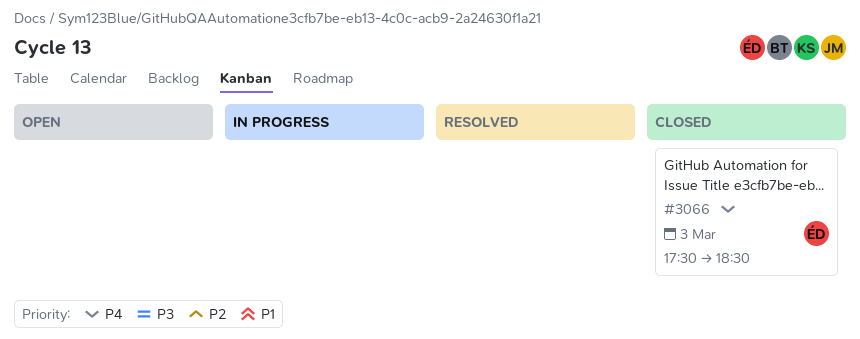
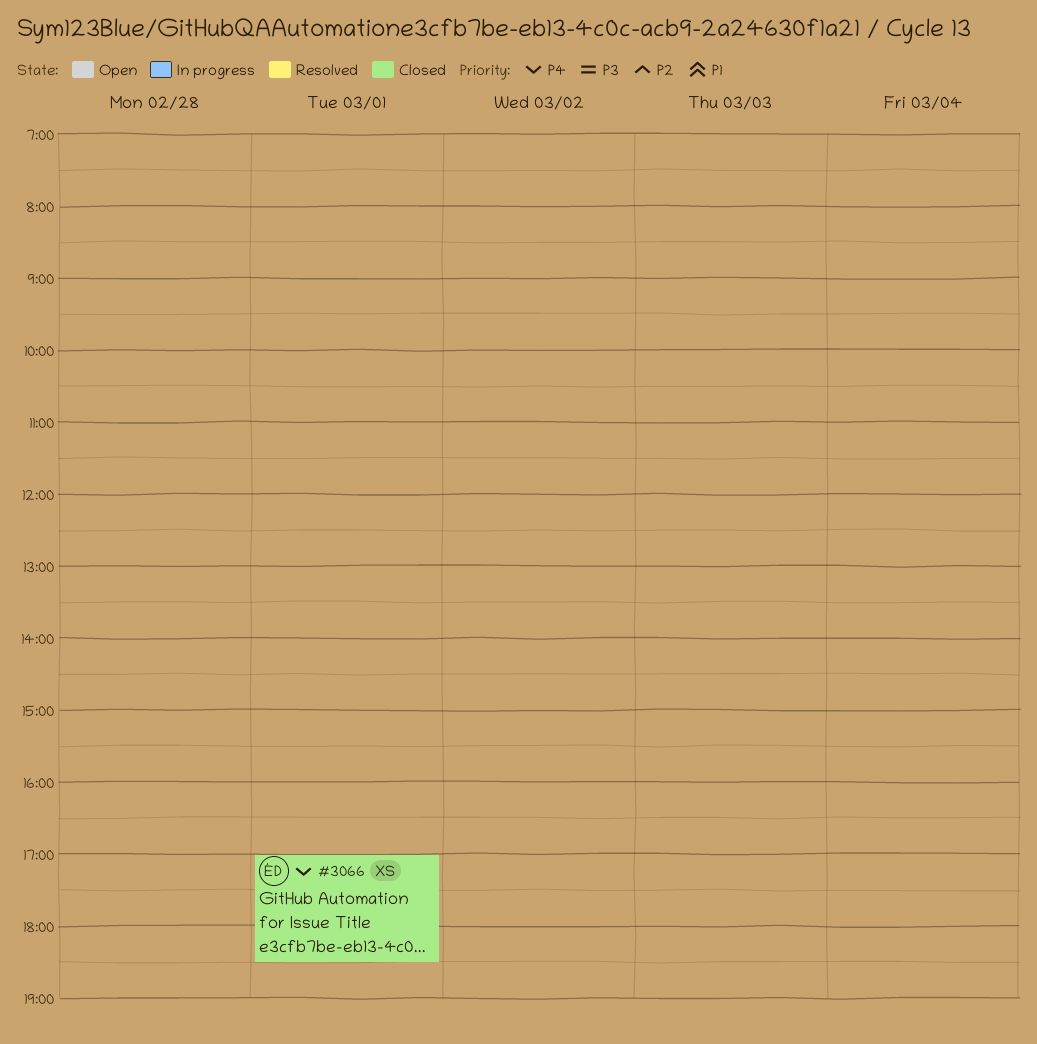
#3066, day: Mar 3 -> Mar 1
#3066, begins: 17:30 -> 17:00

